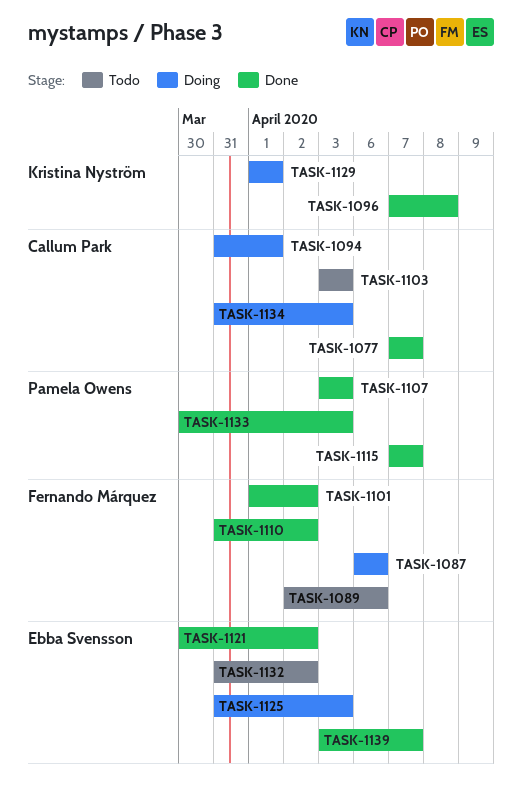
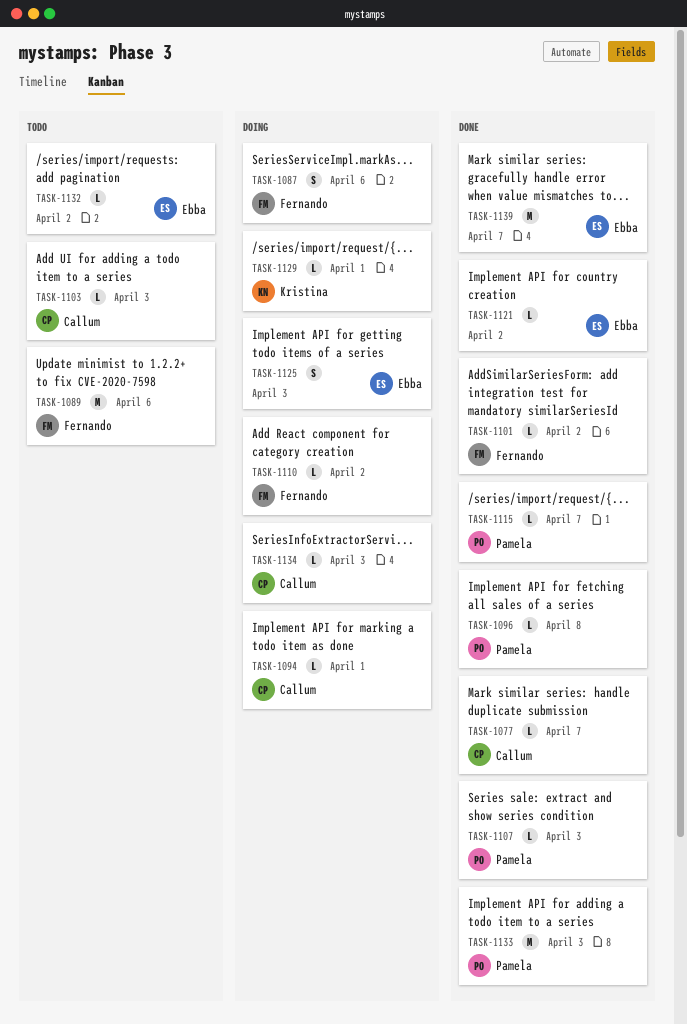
TASK-1096, owner: Kristina Nyström -> Pamela Owens
TASK-1110, status: Done -> Doing

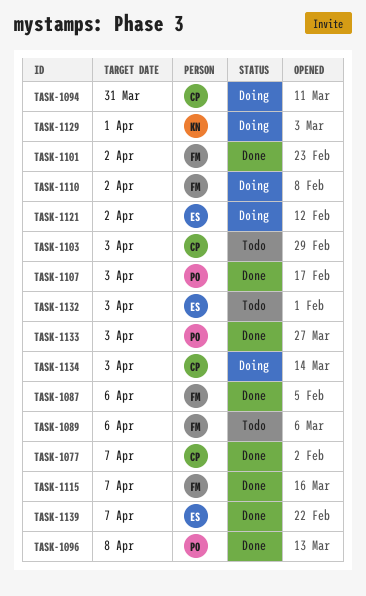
TASK-1087, status: Doing -> Done
TASK-1094, due: Apr 1 -> Mar 31
TASK-1115, owner: Pamela -> Fernando
TASK-1121, status: Done -> Doing
TASK-1125: present -> none
TASK-1132, due: Apr 2 -> Apr 3

